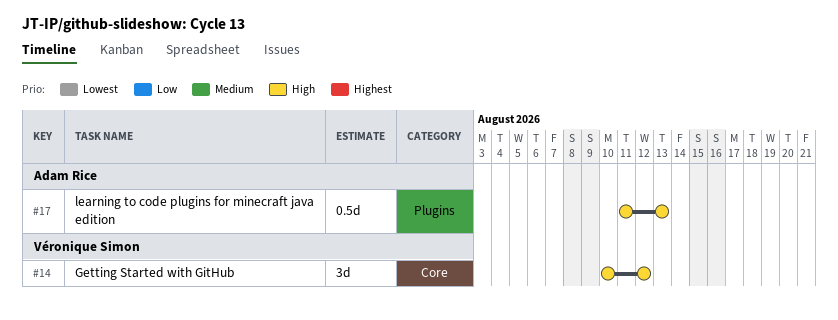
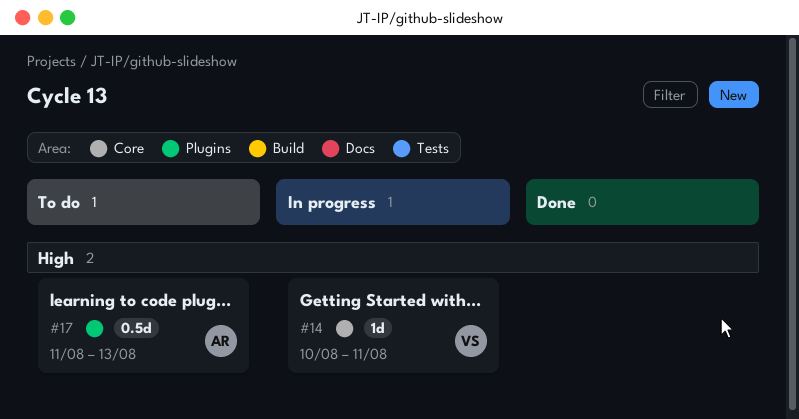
#14, estimate: 3d -> 1d
#14, due: Aug 12 -> Aug 11

